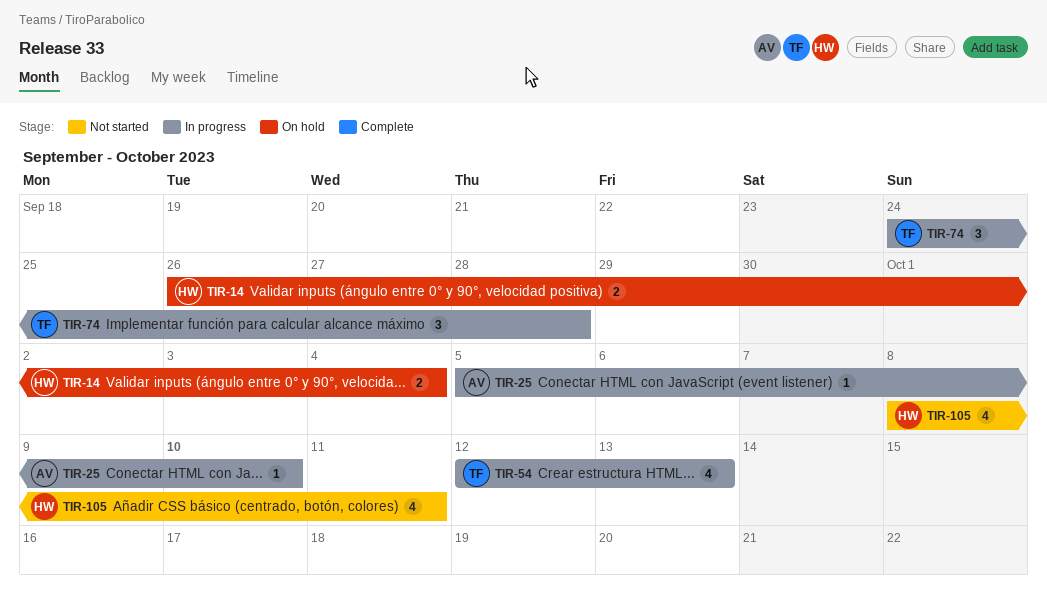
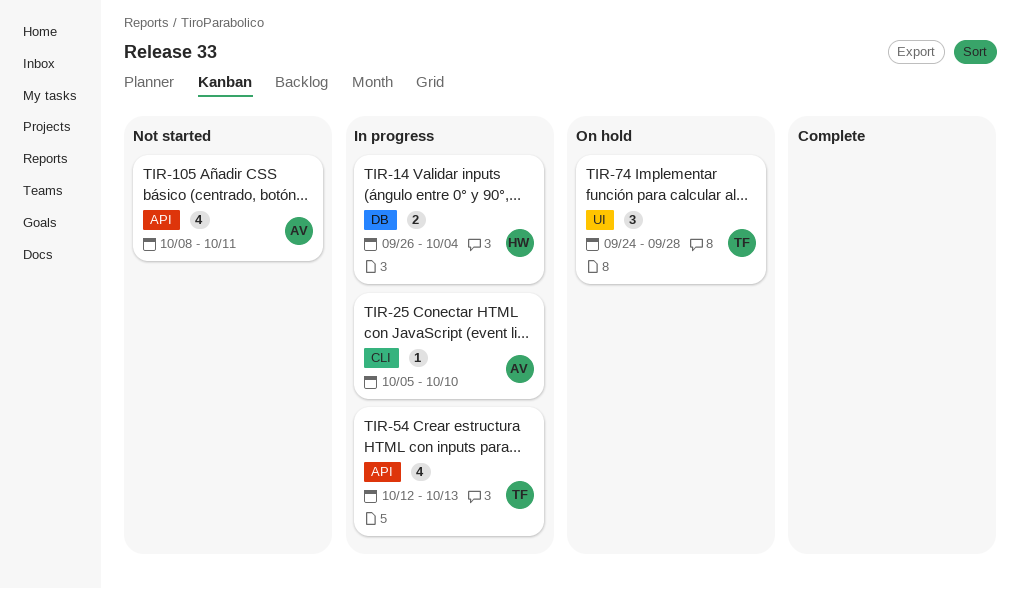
TIR-14, status: On hold -> In progress
TIR-74, status: In progress -> On hold
TIR-105, owner: HW -> AV

